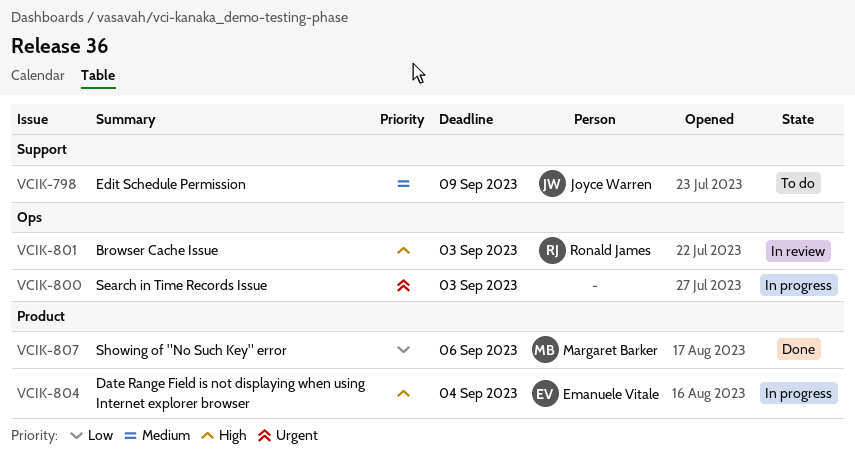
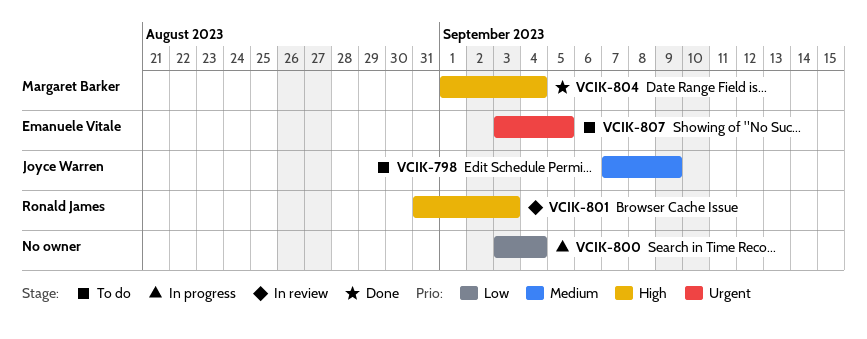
VCIK-800, priority: Urgent -> Low
VCIK-800, due: Sep 3 -> Sep 4
VCIK-804, status: In progress -> Done
VCIK-804, owner: Emanuele Vitale -> Margaret Barker
VCIK-807, status: Done -> To do
VCIK-807, owner: Margaret Barker -> Emanuele Vitale
VCIK-807, priority: Low -> Urgent
VCIK-807, due: Sep 6 -> Sep 5

